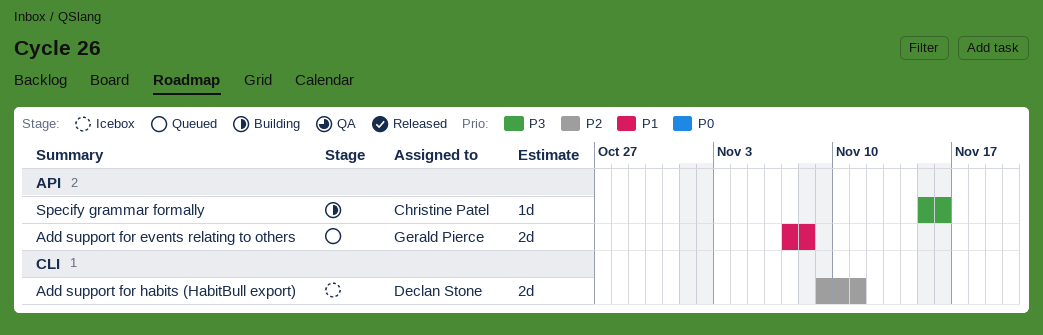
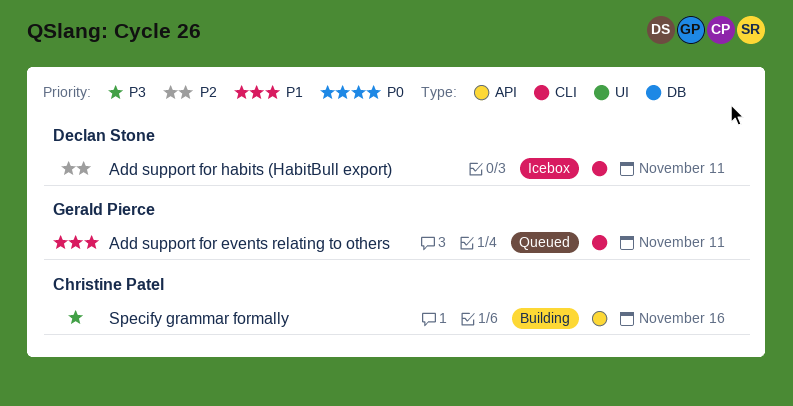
Add support for events relating to others, label: API -> CLI
Add support for events relating to others, due: Nov 8 -> Nov 11

